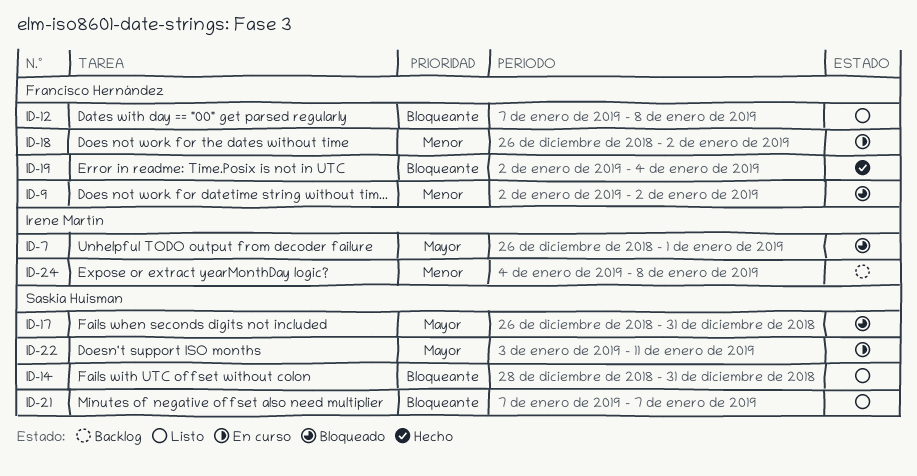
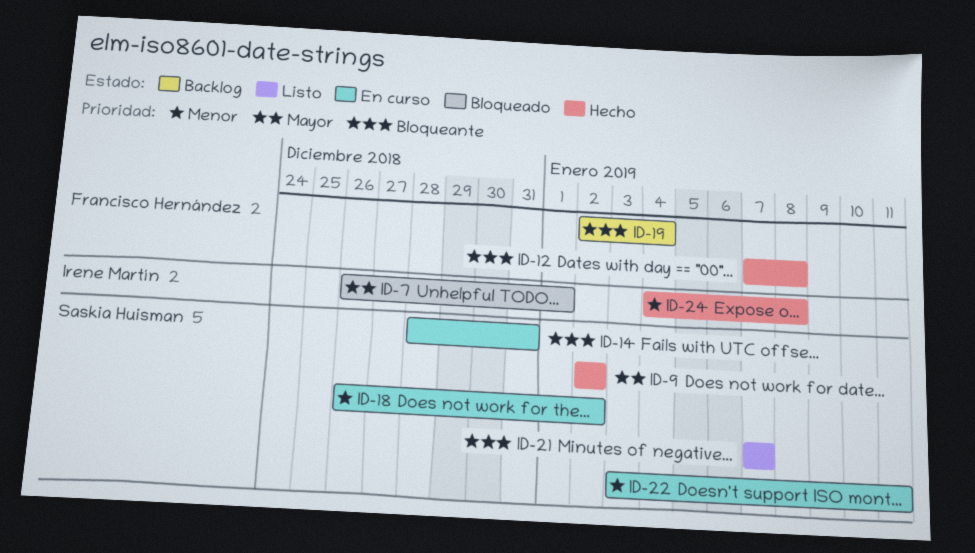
ID-9, status: Bloqueado -> Hecho
ID-9, owner: Francisco Hernández -> Saskia Huisman
ID-9, priority: Menor -> Mayor
ID-12, status: Listo -> Hecho
ID-14, status: Listo -> En curso
ID-17: present -> none
ID-18, owner: Francisco Hernández -> Saskia Huisman
ID-19, status: Hecho -> Backlog
ID-22, priority: Mayor -> Menor
ID-24, status: Backlog -> Hecho

